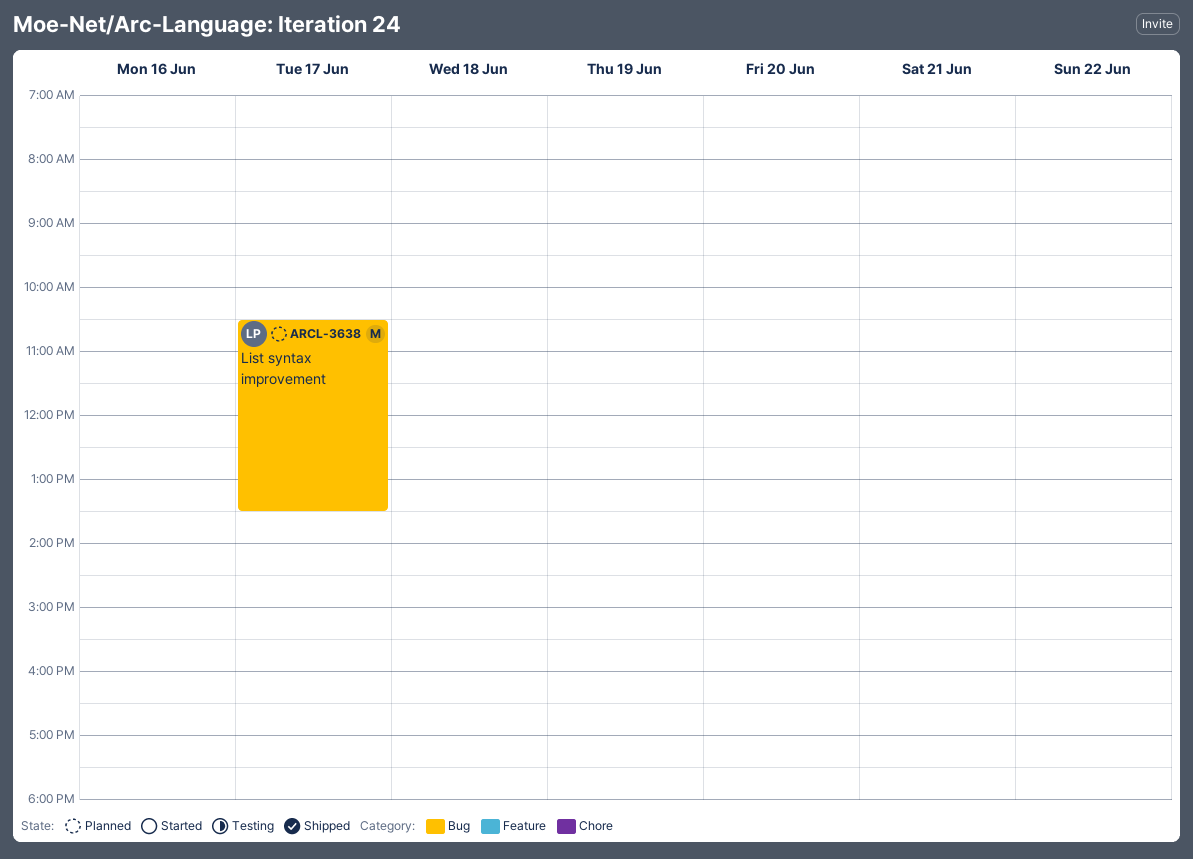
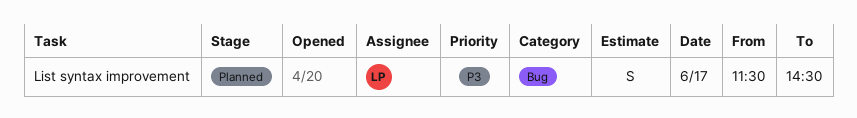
List syntax improvement, estimate: M -> S
List syntax improvement, begins: 10:30 -> 11:30
List syntax improvement, ends: 13:30 -> 14:30

